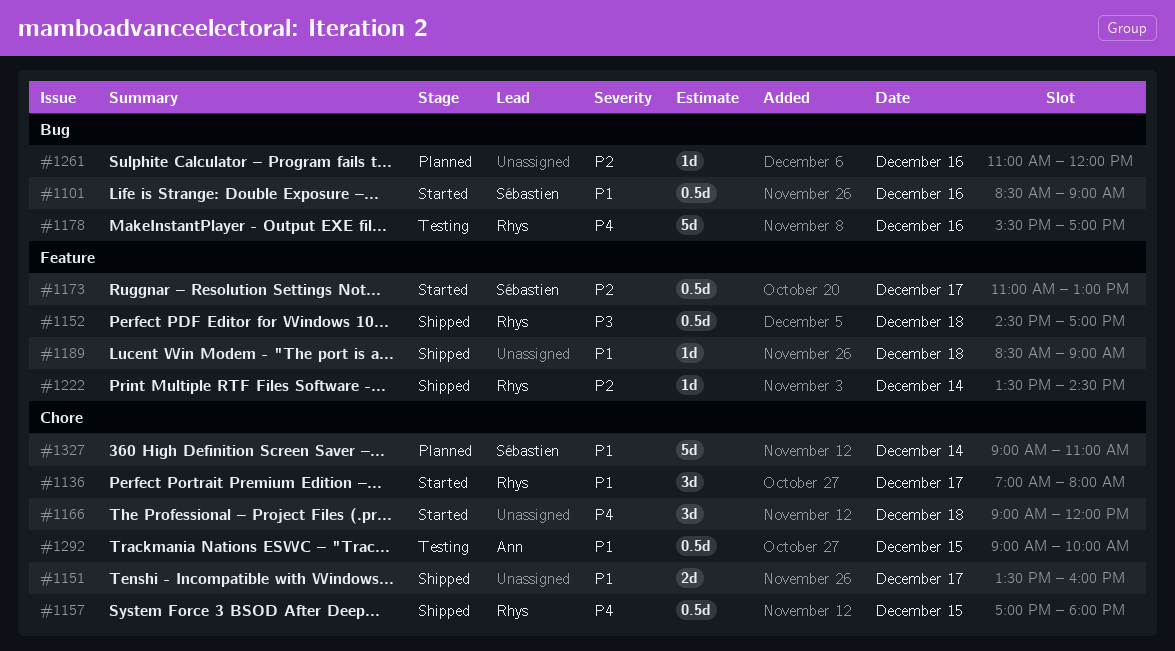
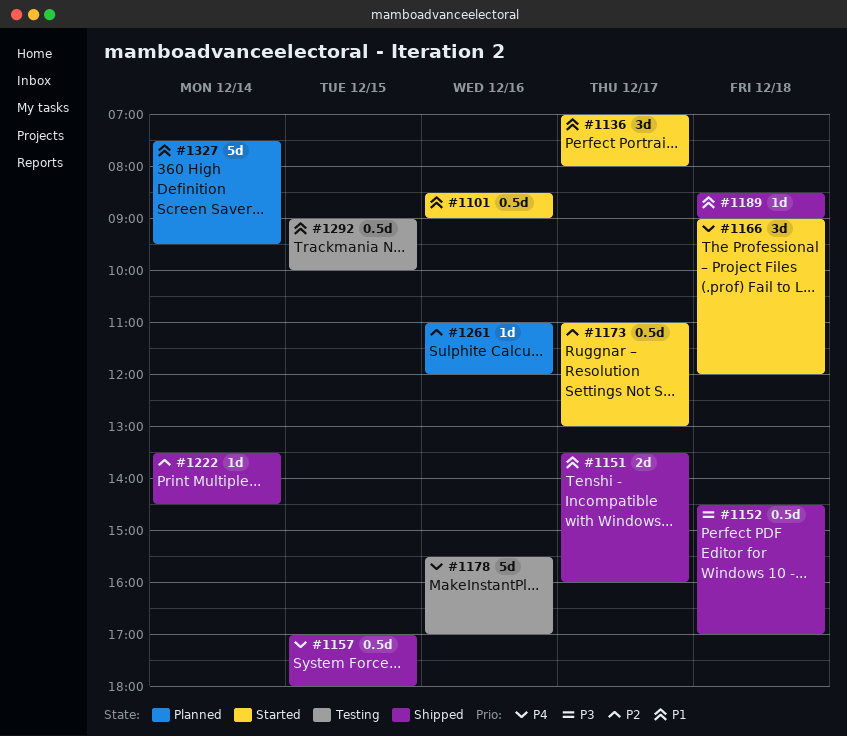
#1327, begins: 09:00 -> 07:30
#1327, ends: 11:00 -> 09:30

